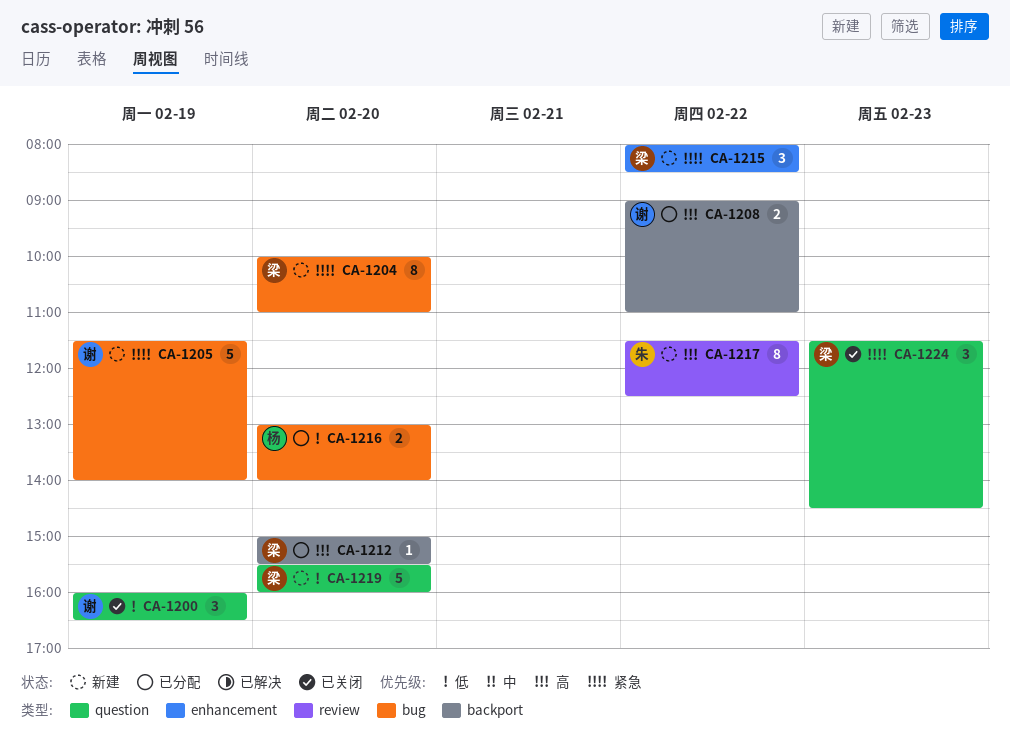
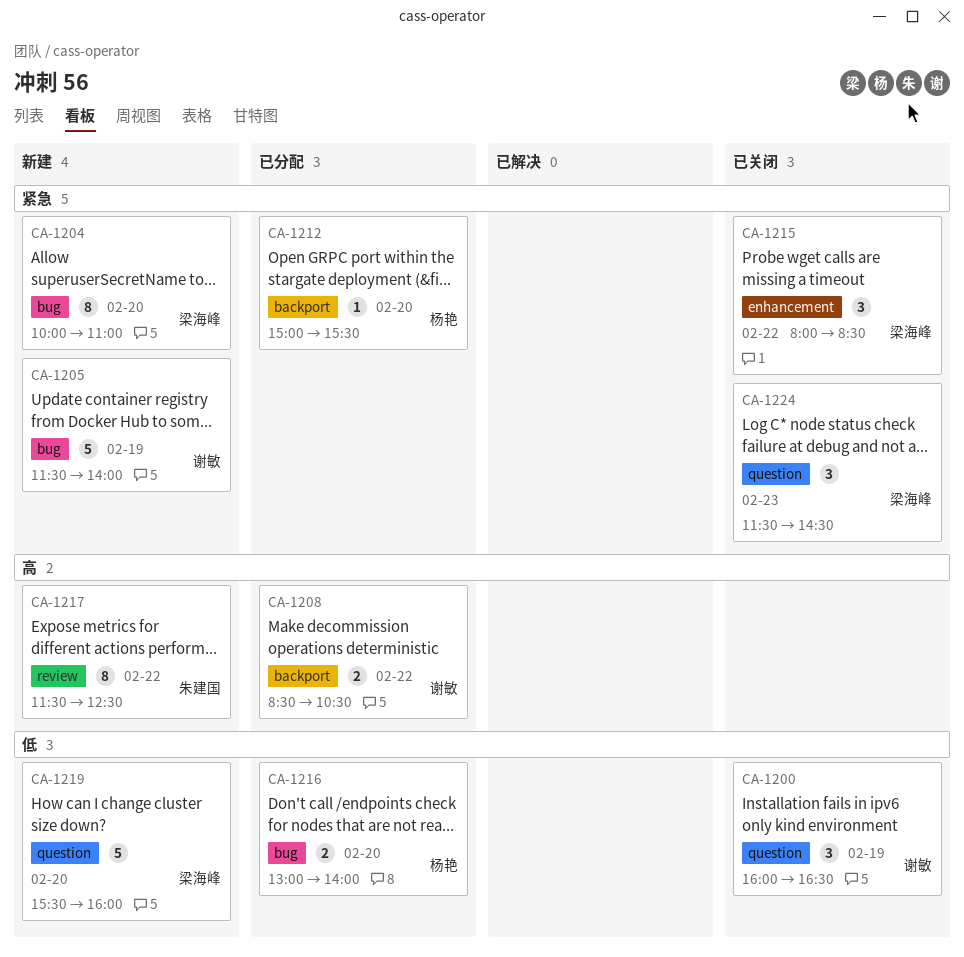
CA-1208, begins: 09:00 -> 08:30
CA-1208, ends: 11:00 -> 10:30
CA-1212, owner: 梁海峰 -> 杨艳
CA-1212, priority: 高 -> 紧急
CA-1215, status: 新建 -> 已关闭

